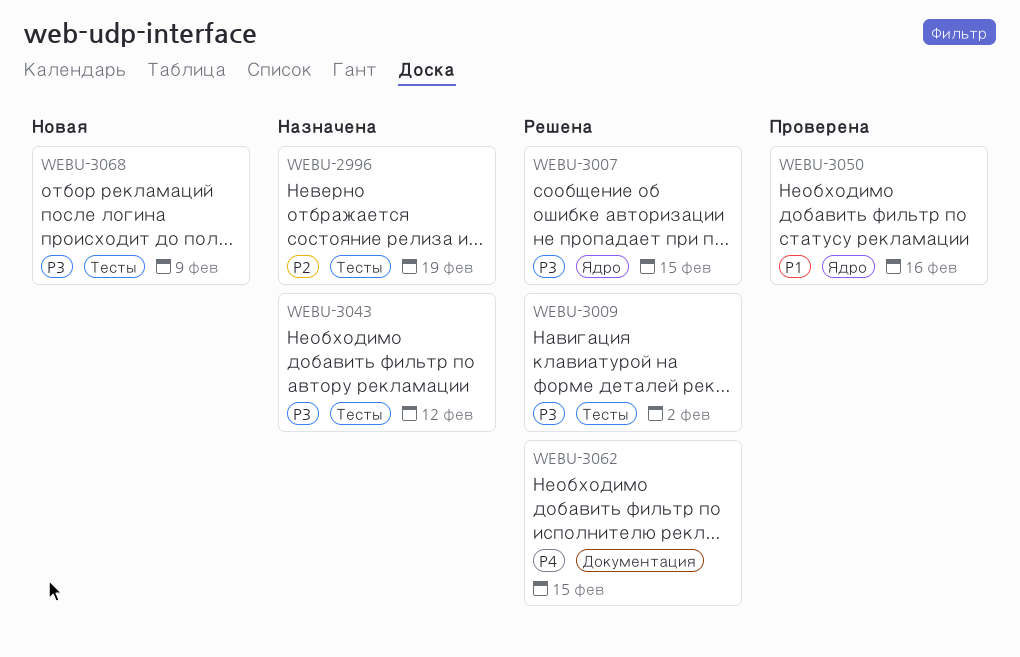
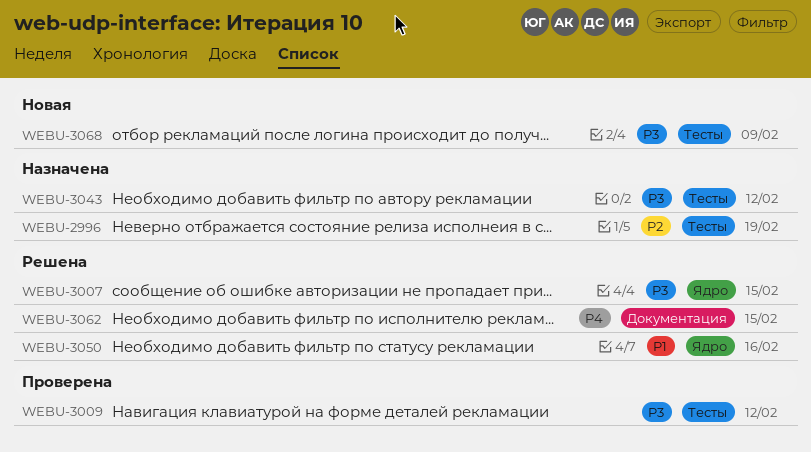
WEBU-3009, status: Решена -> Проверена
WEBU-3009, due: Feb 2 -> Feb 12
WEBU-3050, status: Проверена -> Решена

